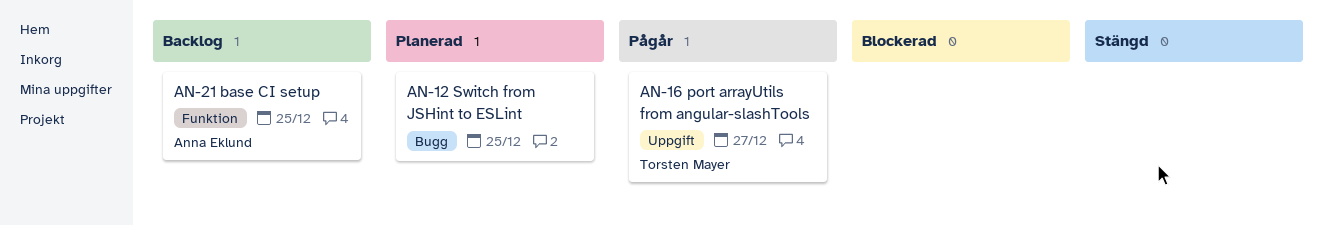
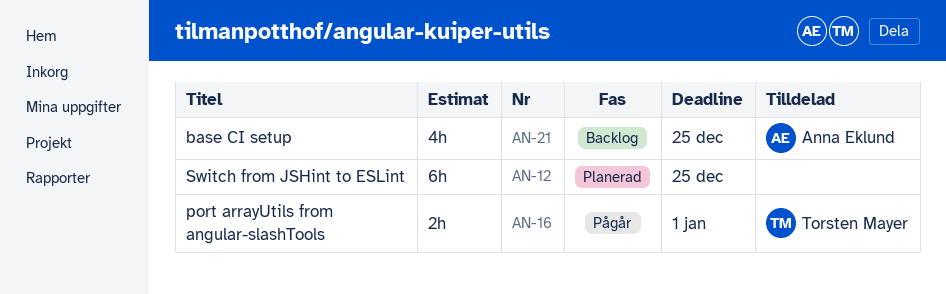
AN-16, due: Dec 27 -> Jan 1

